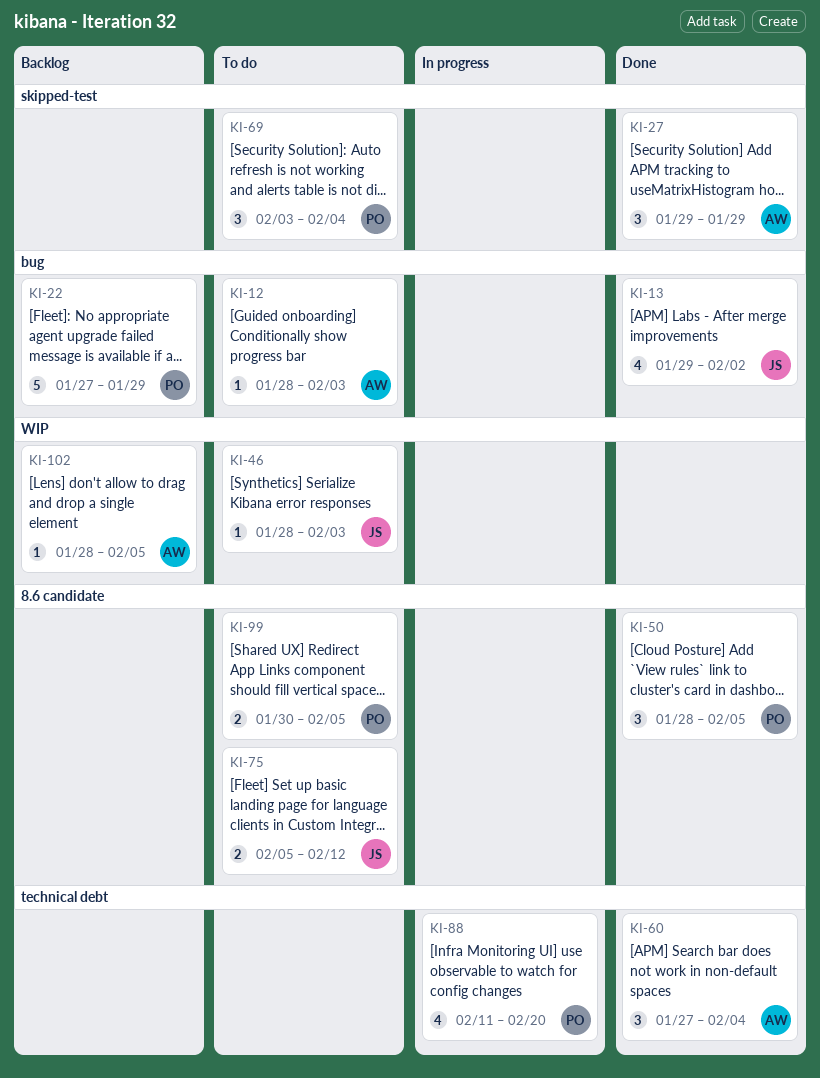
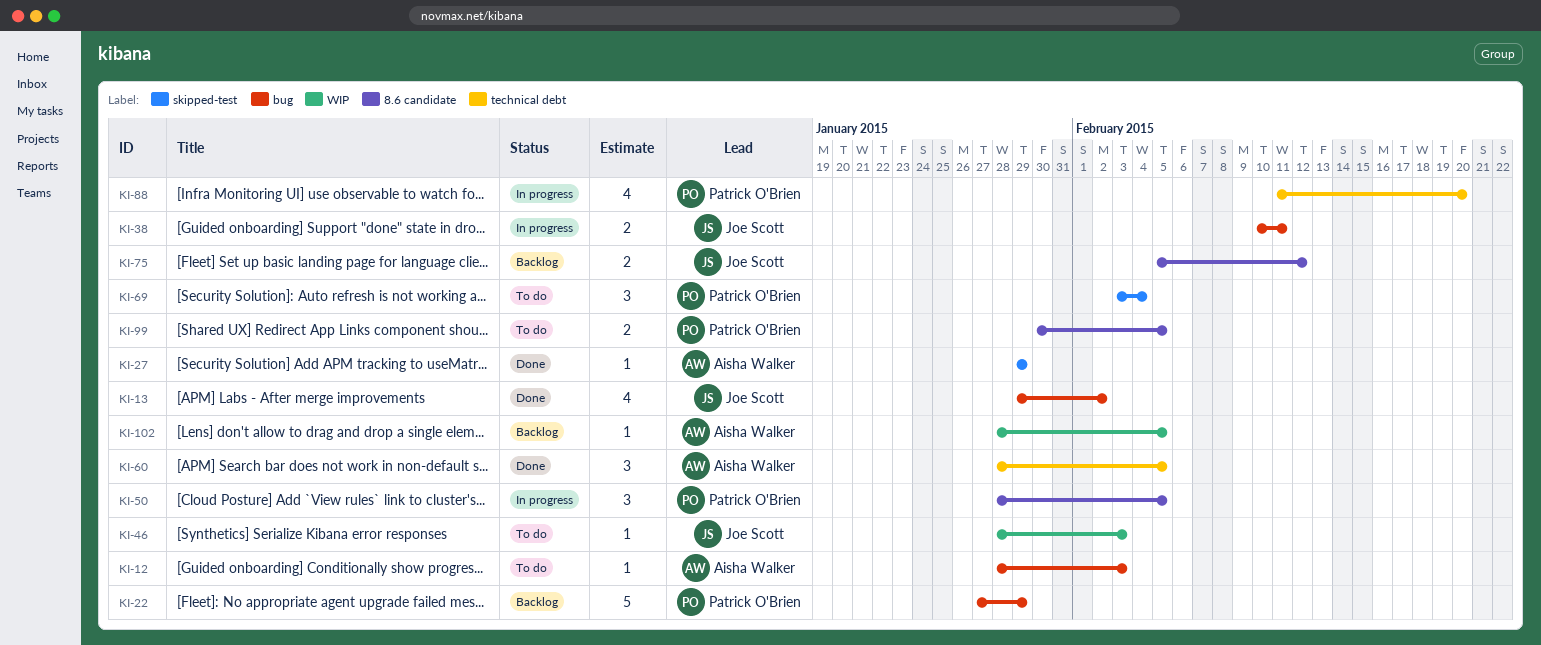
KI-27, estimate: 3 -> 1
KI-38: none -> present
KI-50, status: Done -> In progress
KI-60, start: Jan 27 -> Jan 28
KI-60, due: Feb 4 -> Feb 5
KI-75, status: To do -> Backlog

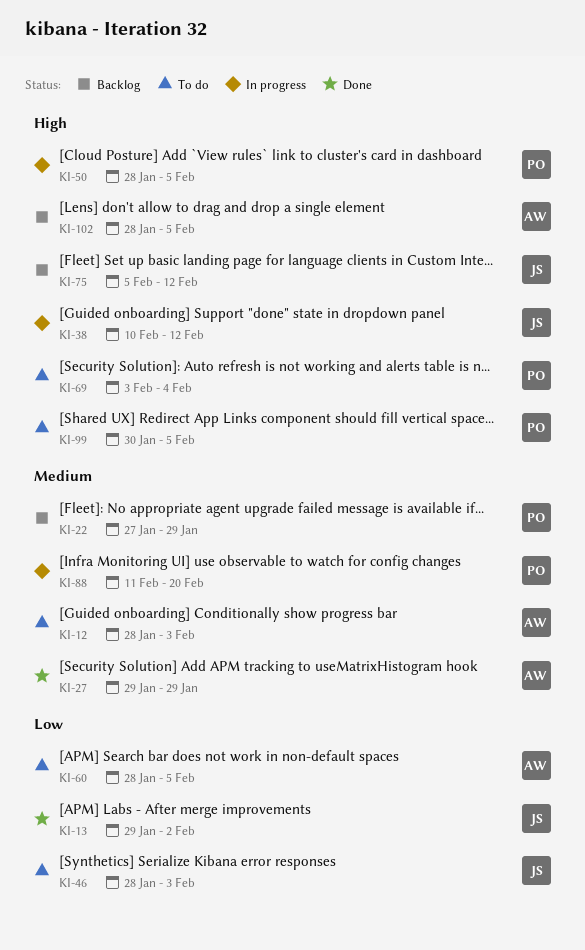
KI-38, due: Feb 11 -> Feb 12
KI-60, status: Done -> To do

